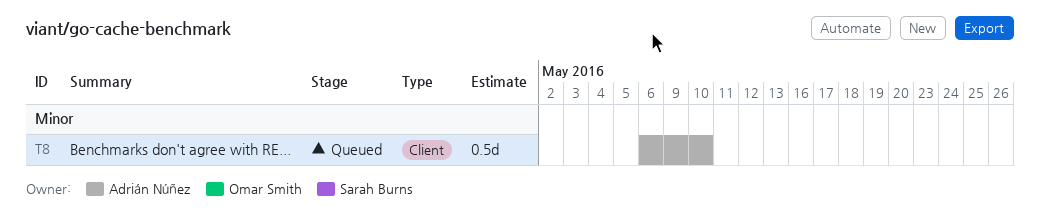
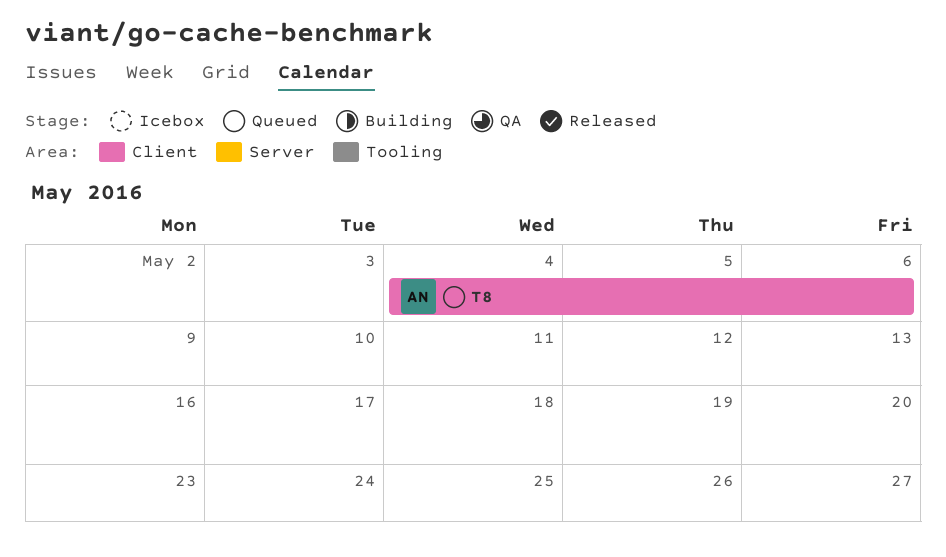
T8, start: May 6 -> May 4
T8, due: May 10 -> May 6

